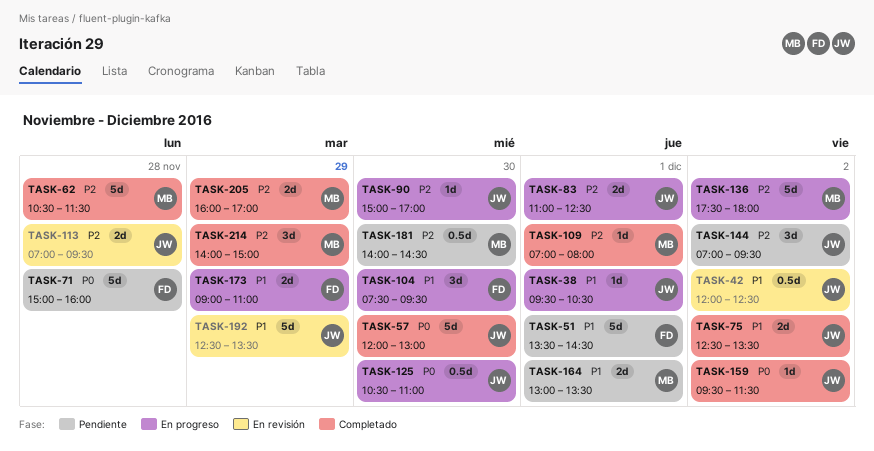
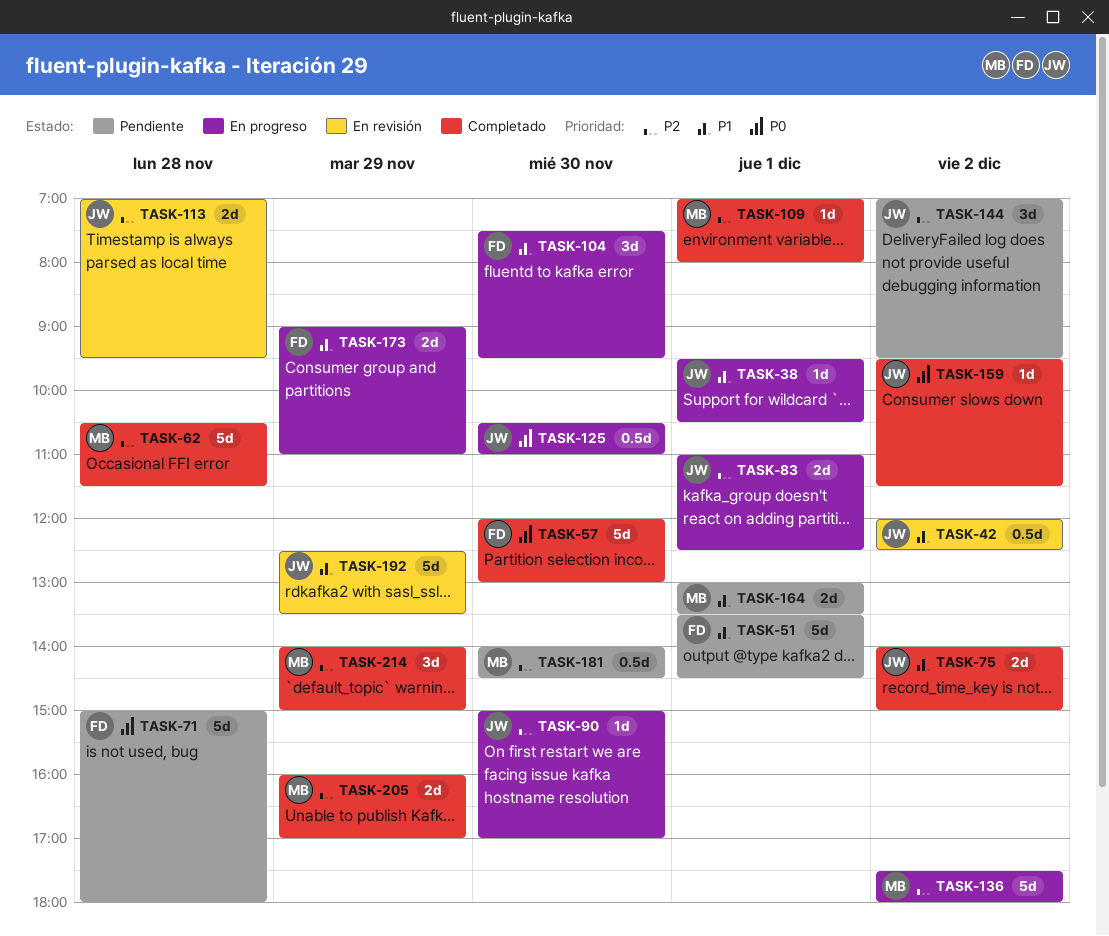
TASK-57, owner: JW -> FD
TASK-71, ends: 16:00 -> 18:00
TASK-75, begins: 12:30 -> 14:00
TASK-75, ends: 13:30 -> 15:00

